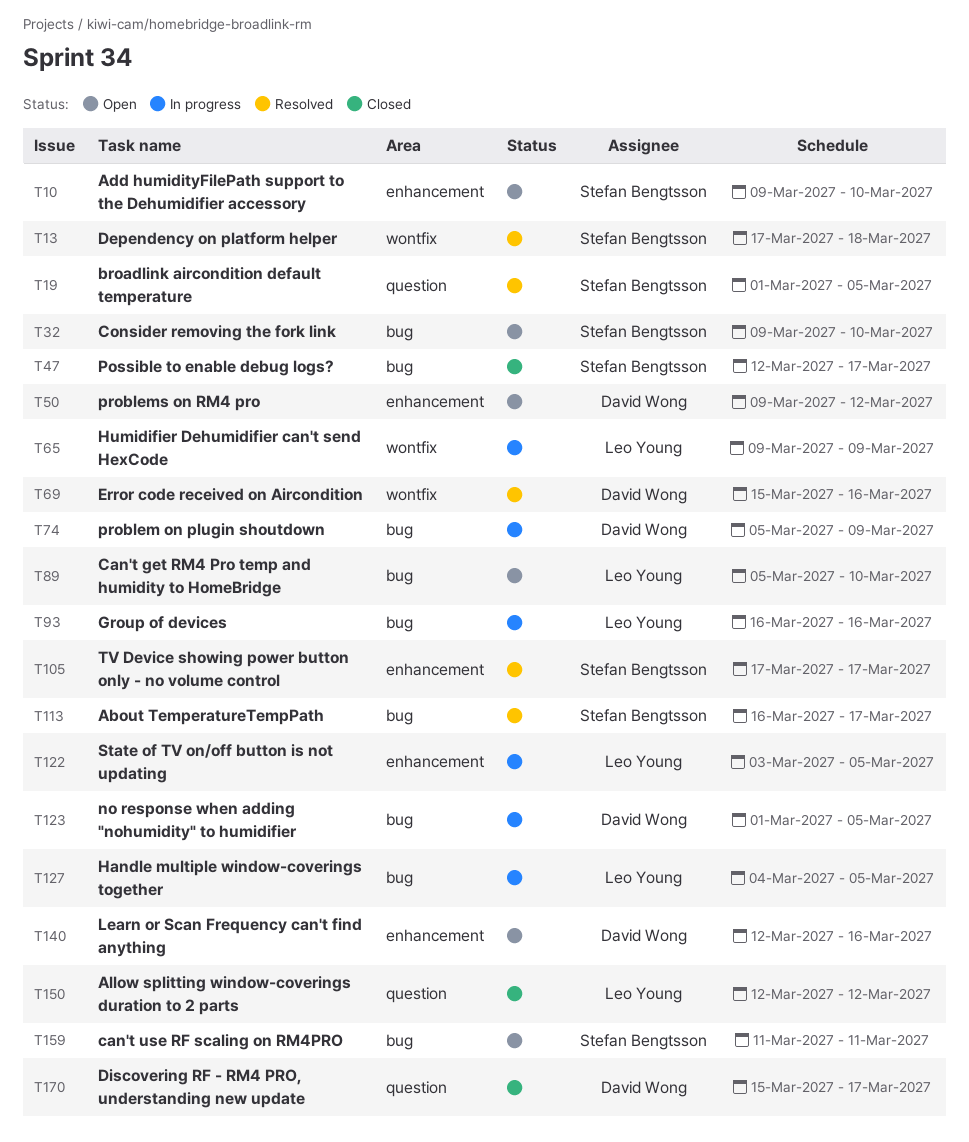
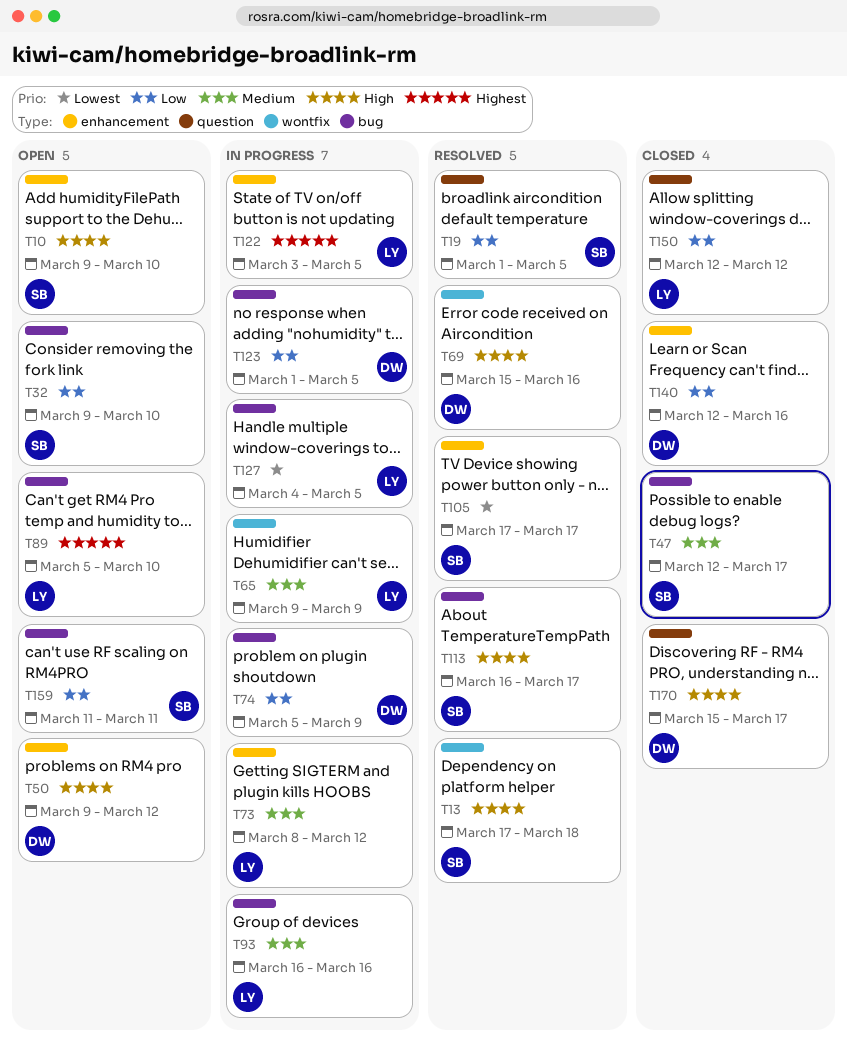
T73: none -> present
T140, status: Open -> Closed

